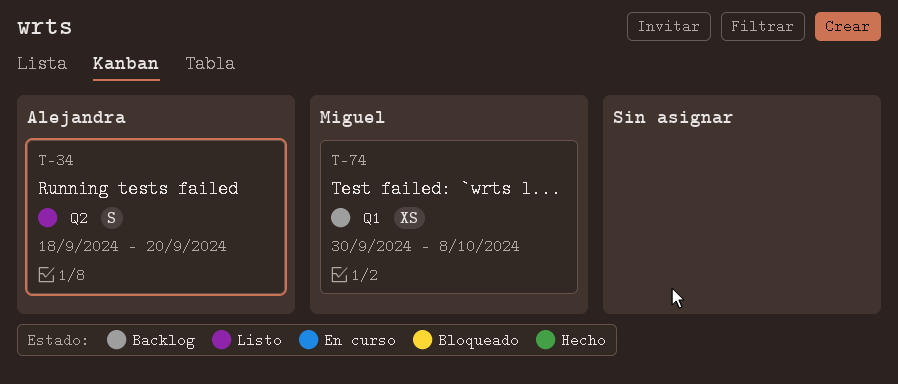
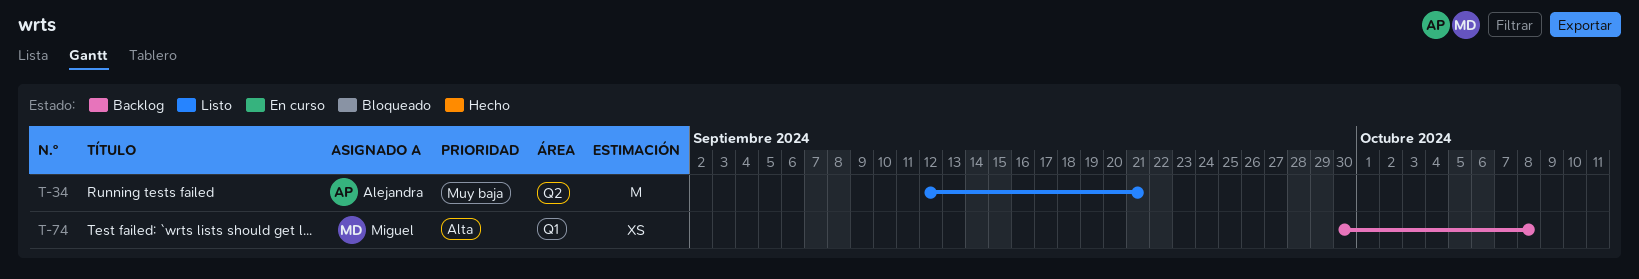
T-34, estimate: S -> M
T-34, start: Sep 18 -> Sep 12
T-34, due: Sep 20 -> Sep 21

